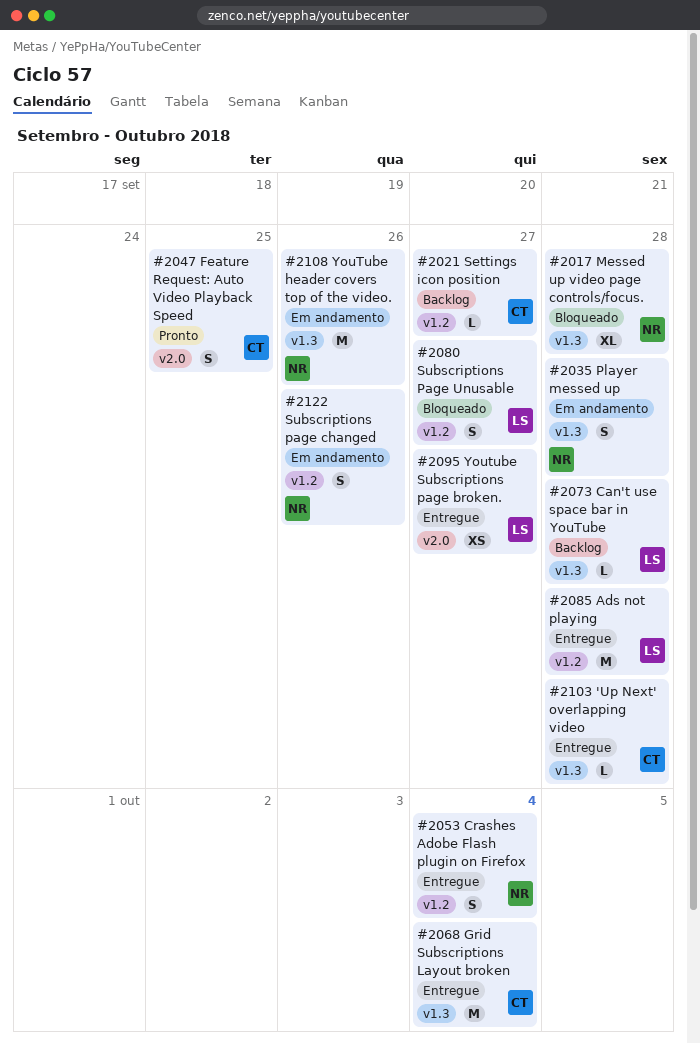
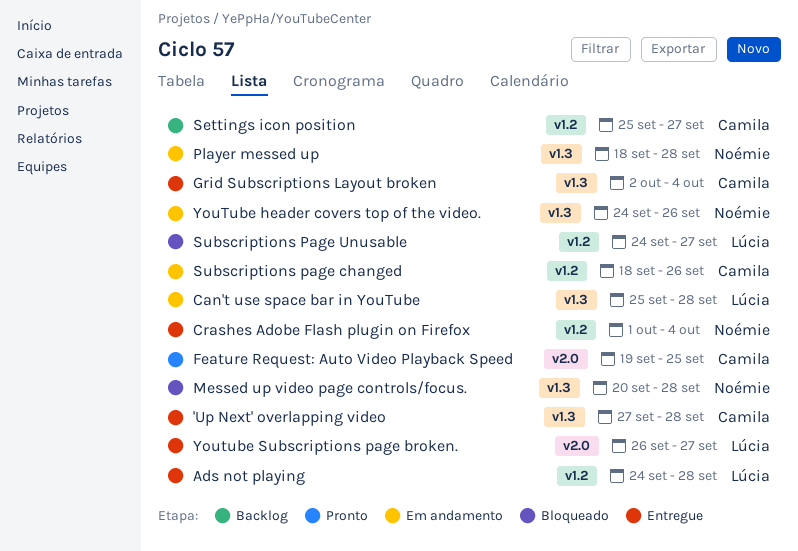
Can't use space bar in YouTube, status: Backlog -> Em andamento
Subscriptions page changed, owner: Noémie -> Camila

